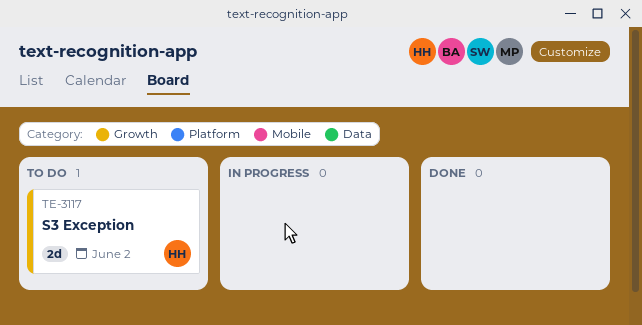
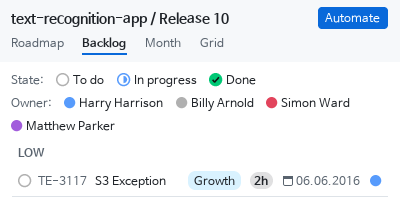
TE-3117, estimate: 2d -> 2h
TE-3117, due: Jun 2 -> Jun 6

